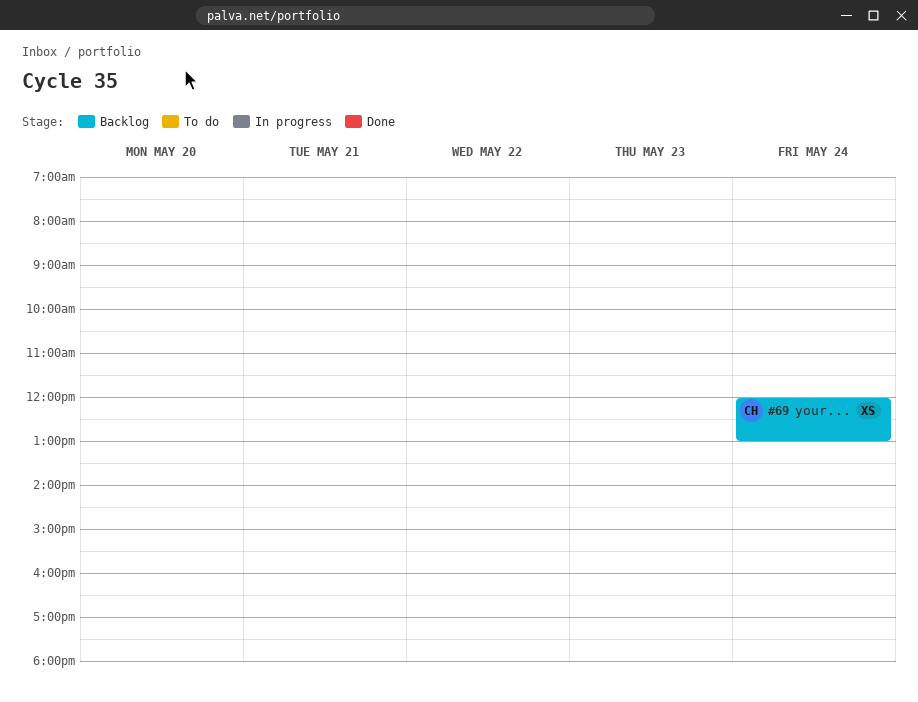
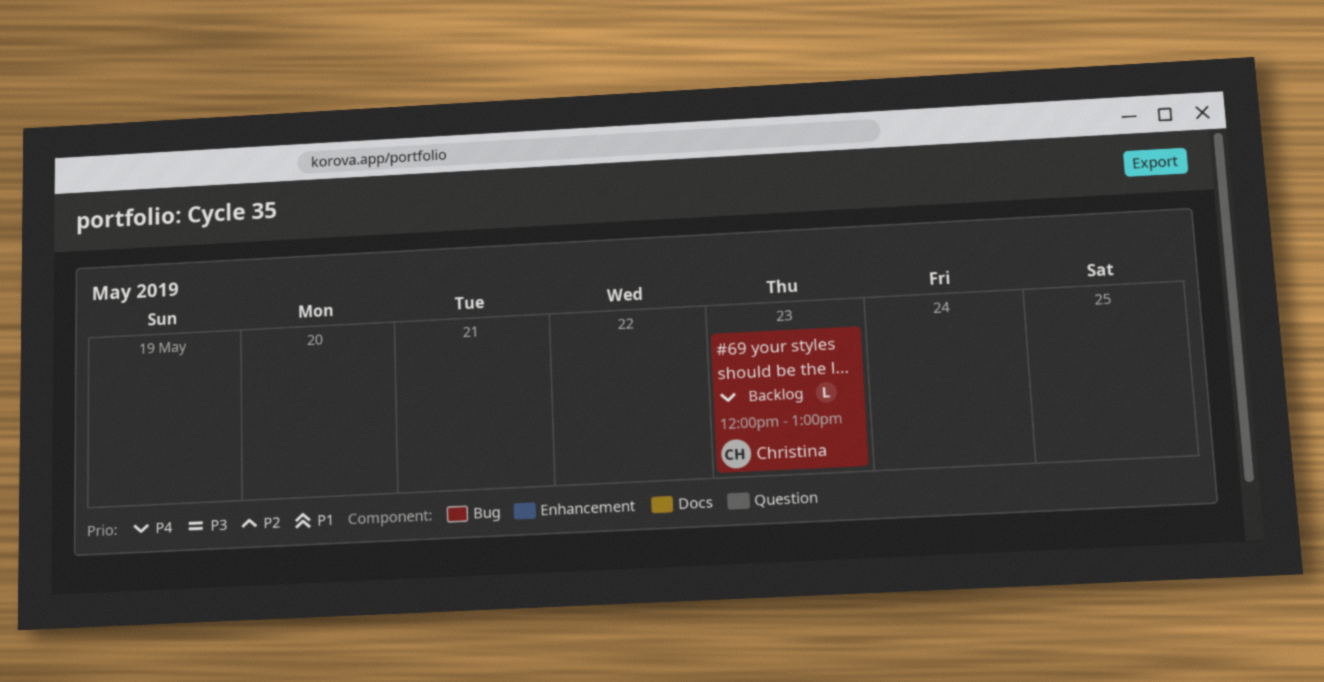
#69, estimate: XS -> L
#69, day: May 24 -> May 23

